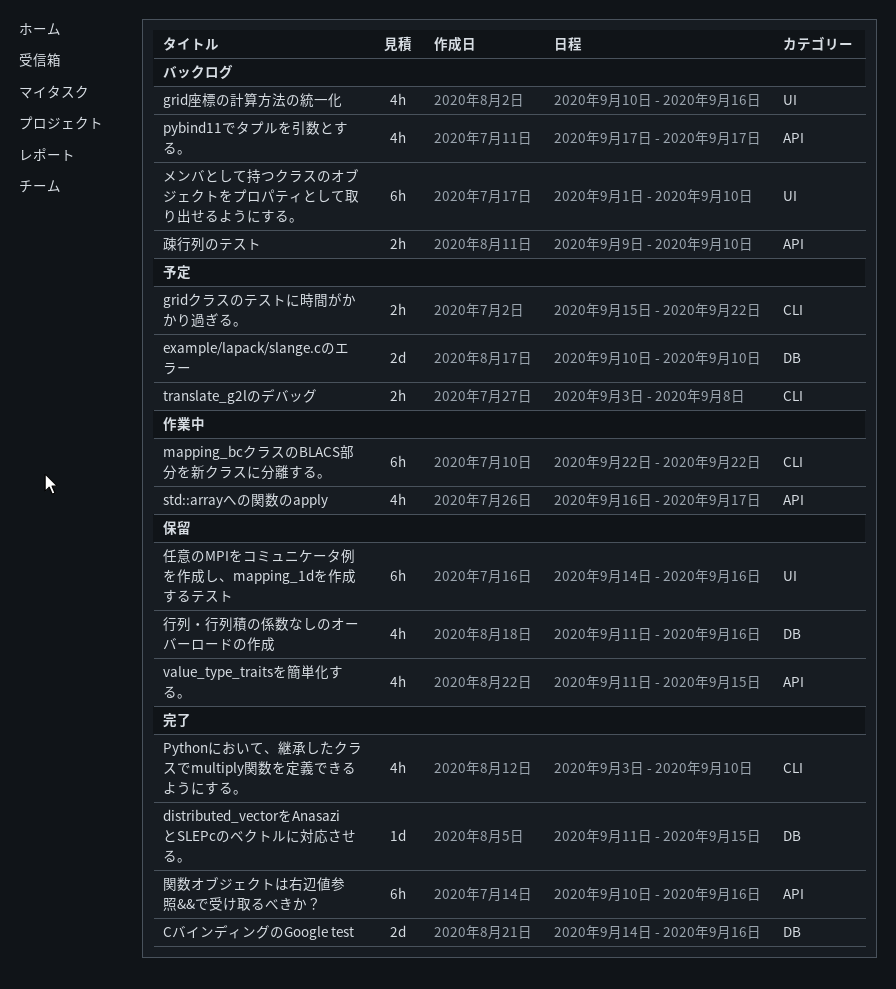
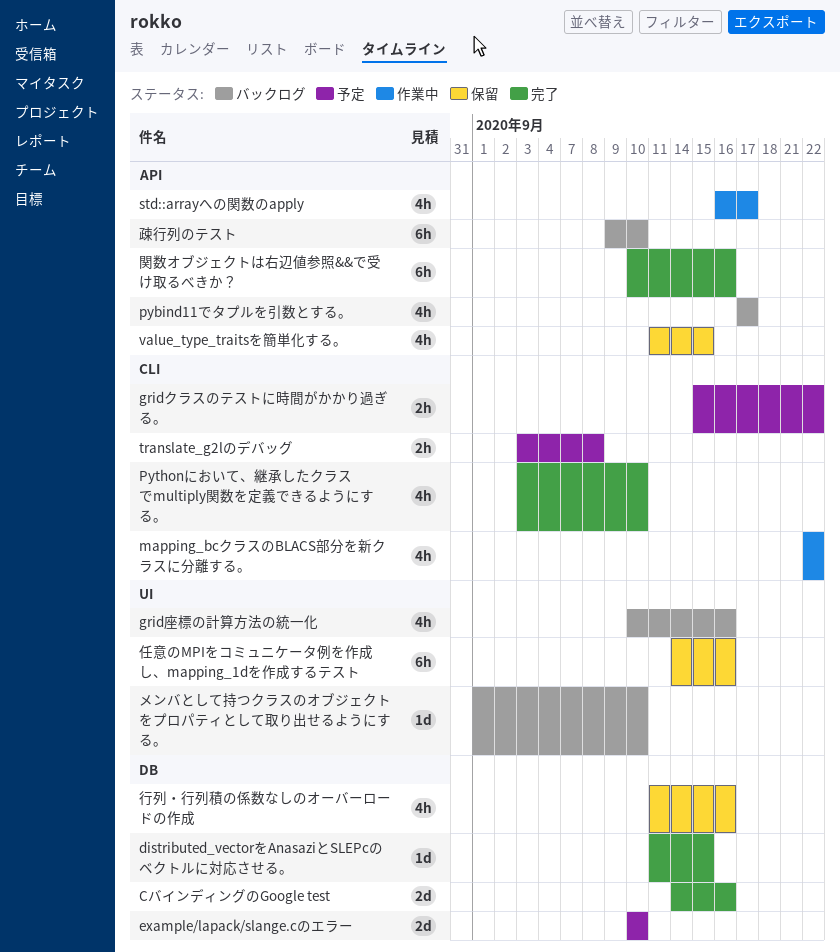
mapping_bcクラスのBLACS部分を新クラスに分離する。, estimate: 6h -> 4h
メンバとして持つクラスのオブジェクトをプロパティとして取り出せるようにする。, estimate: 6h -> 1d
疎行列のテスト, estimate: 2h -> 6h

